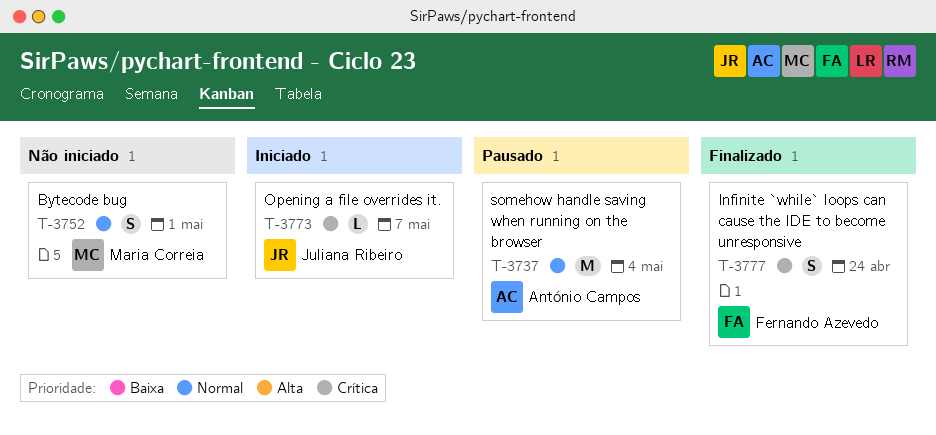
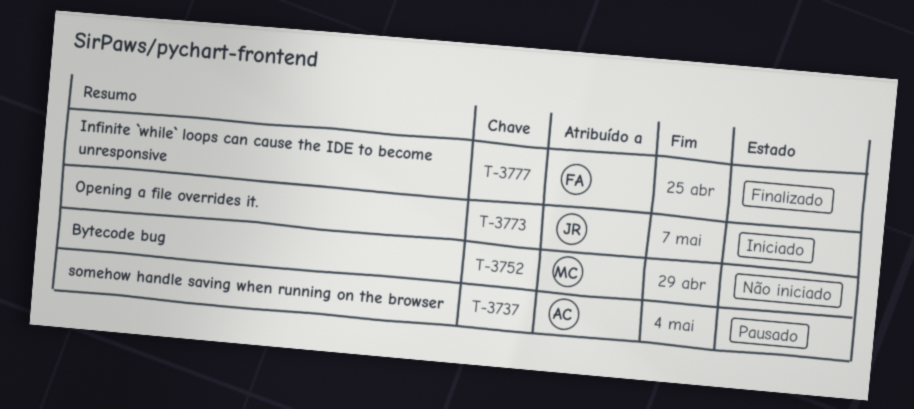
T-3752, due: May 1 -> Apr 29
T-3777, due: Apr 24 -> Apr 25

